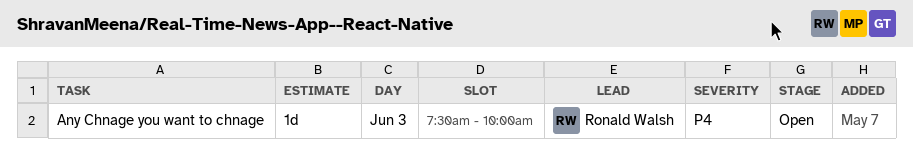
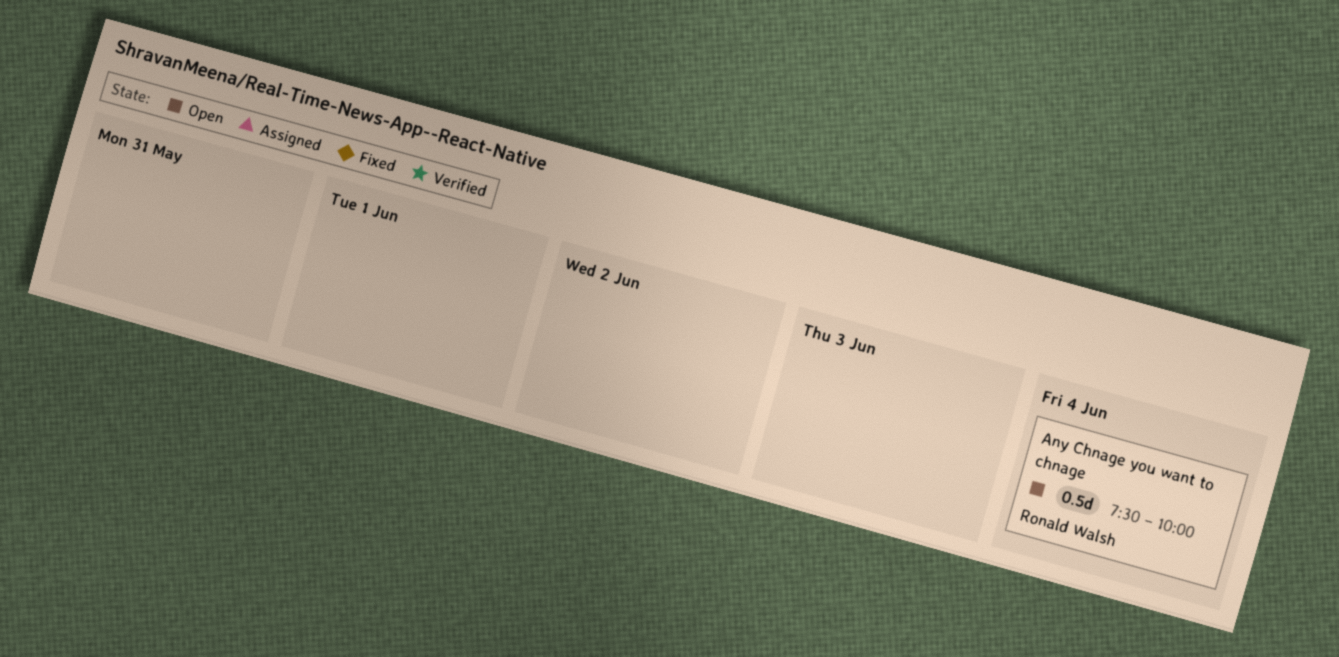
Any Chnage you want to chnage, estimate: 1d -> 0.5d
Any Chnage you want to chnage, day: Jun 3 -> Jun 4

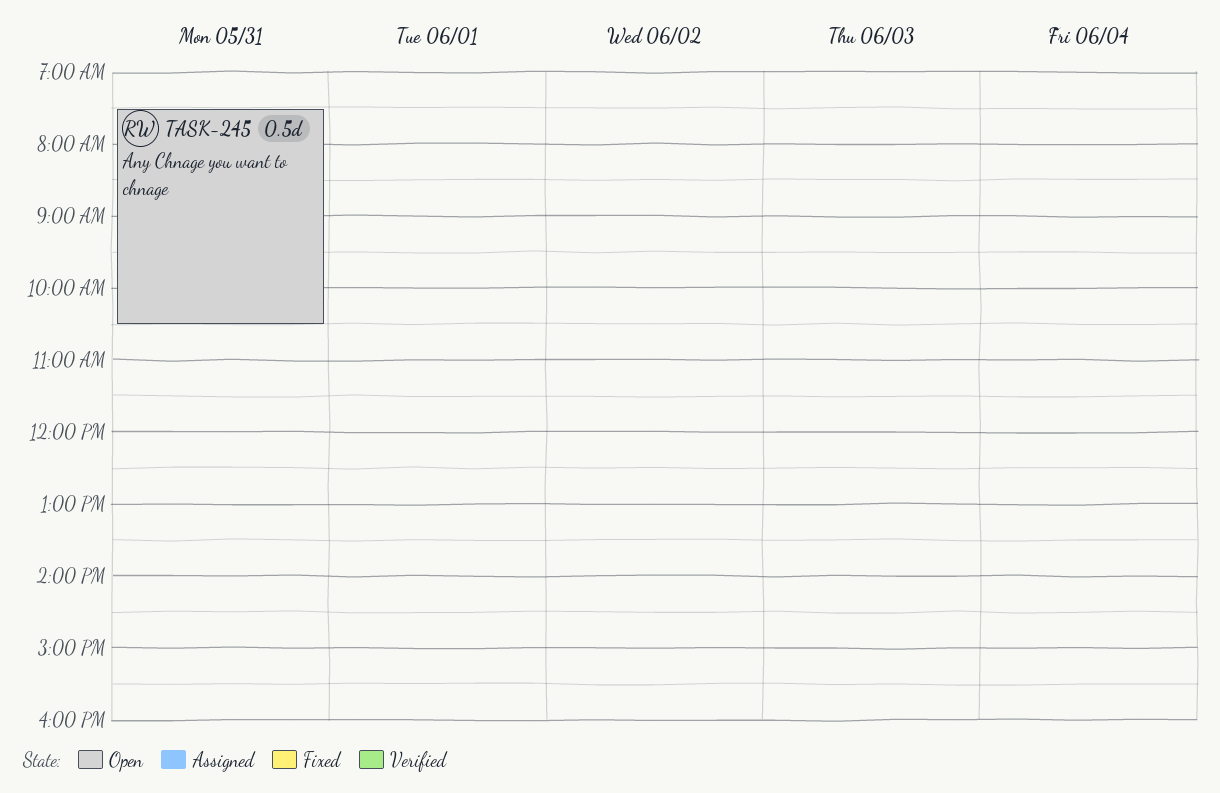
Any Chnage you want to chnage, day: Jun 4 -> May 31
Any Chnage you want to chnage, ends: 10:00 -> 10:30

